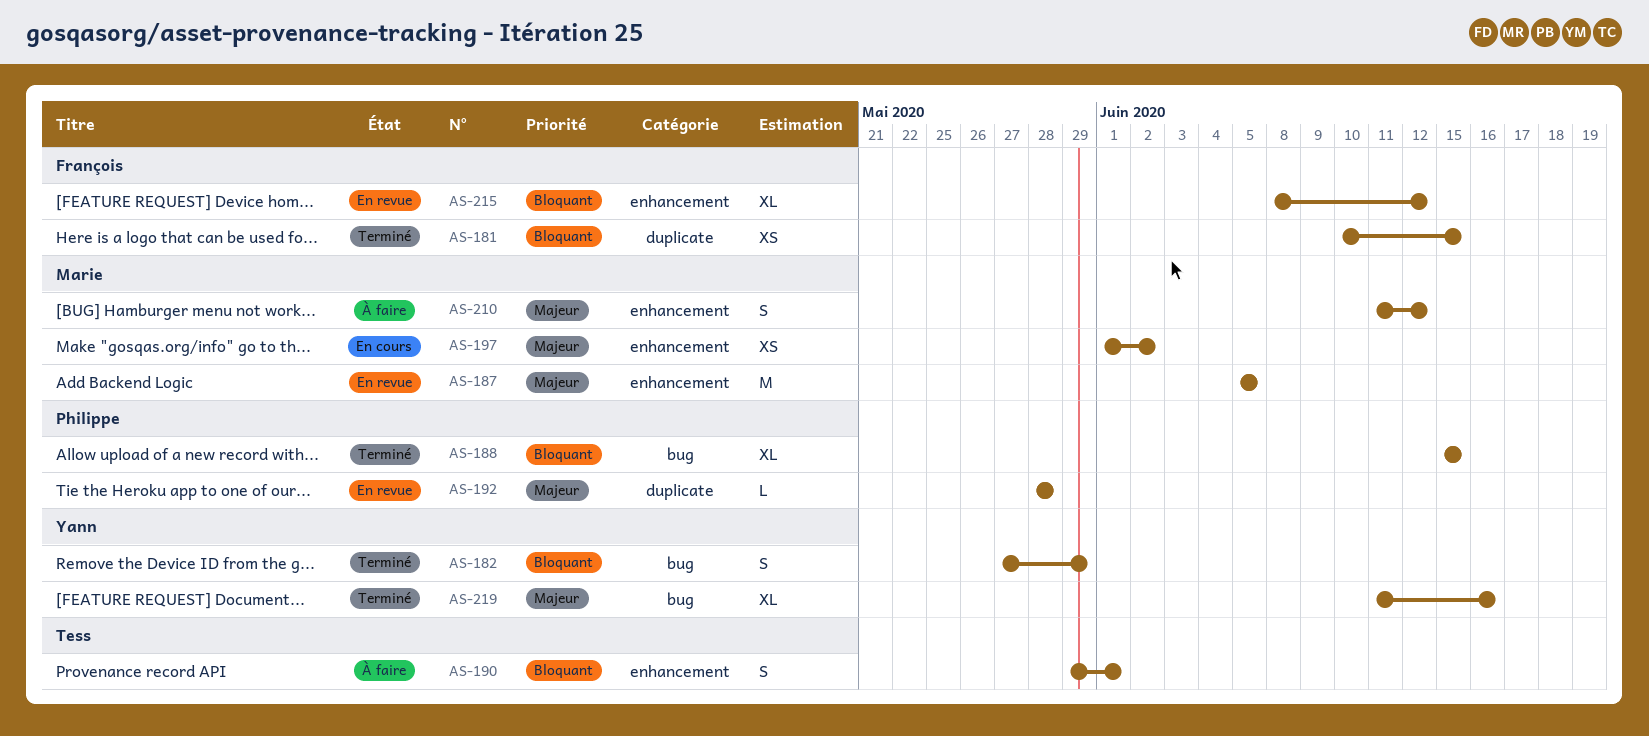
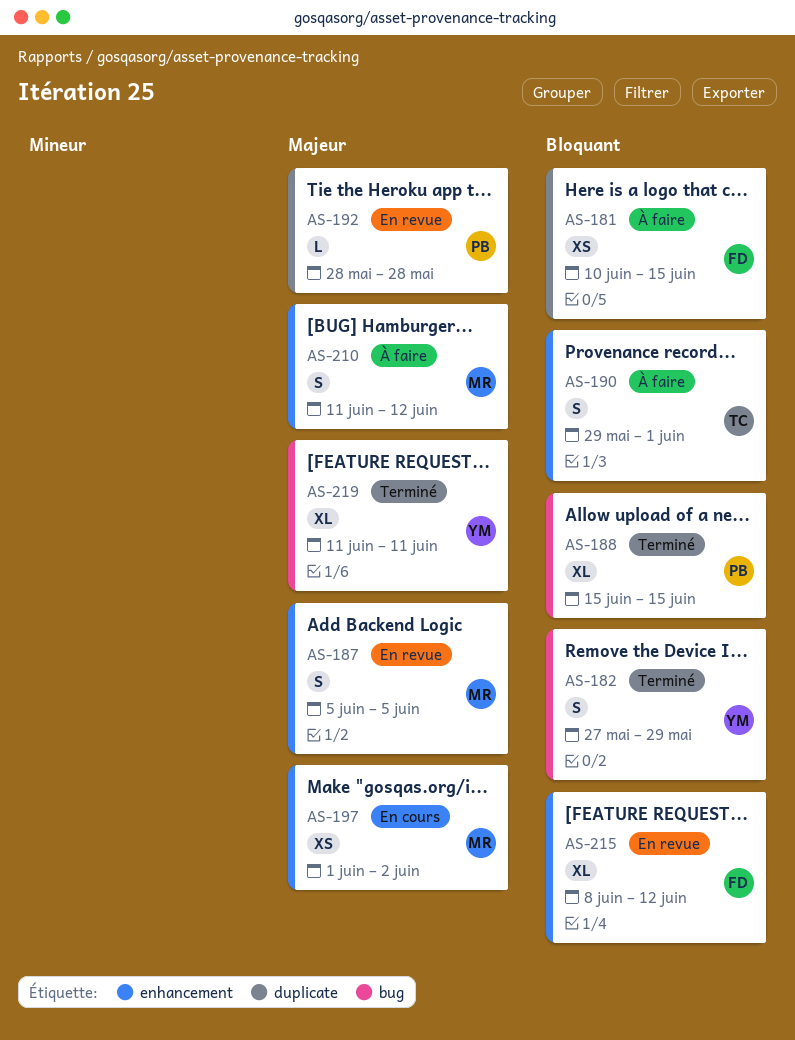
AS-181, status: Terminé -> À faire
AS-187, estimate: M -> S
AS-219, due: Jun 16 -> Jun 11

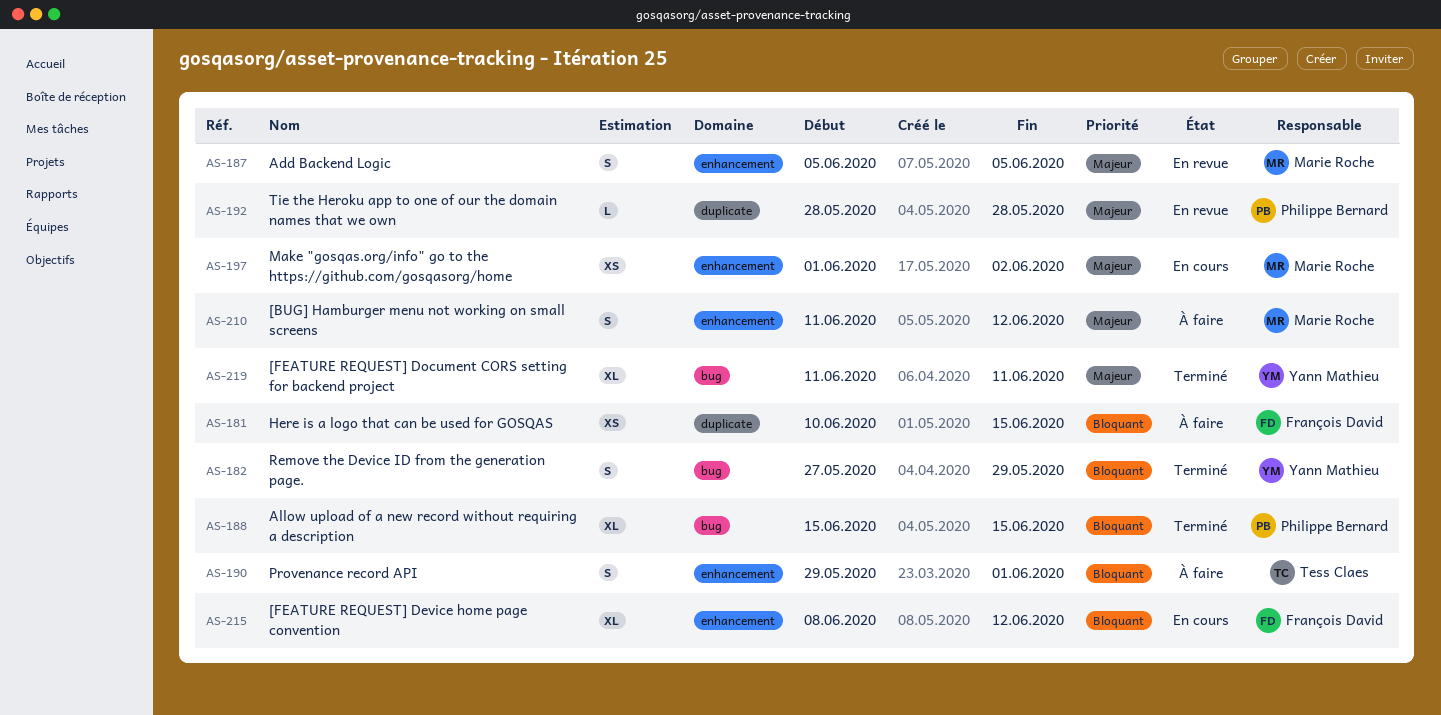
AS-215, status: En revue -> En cours

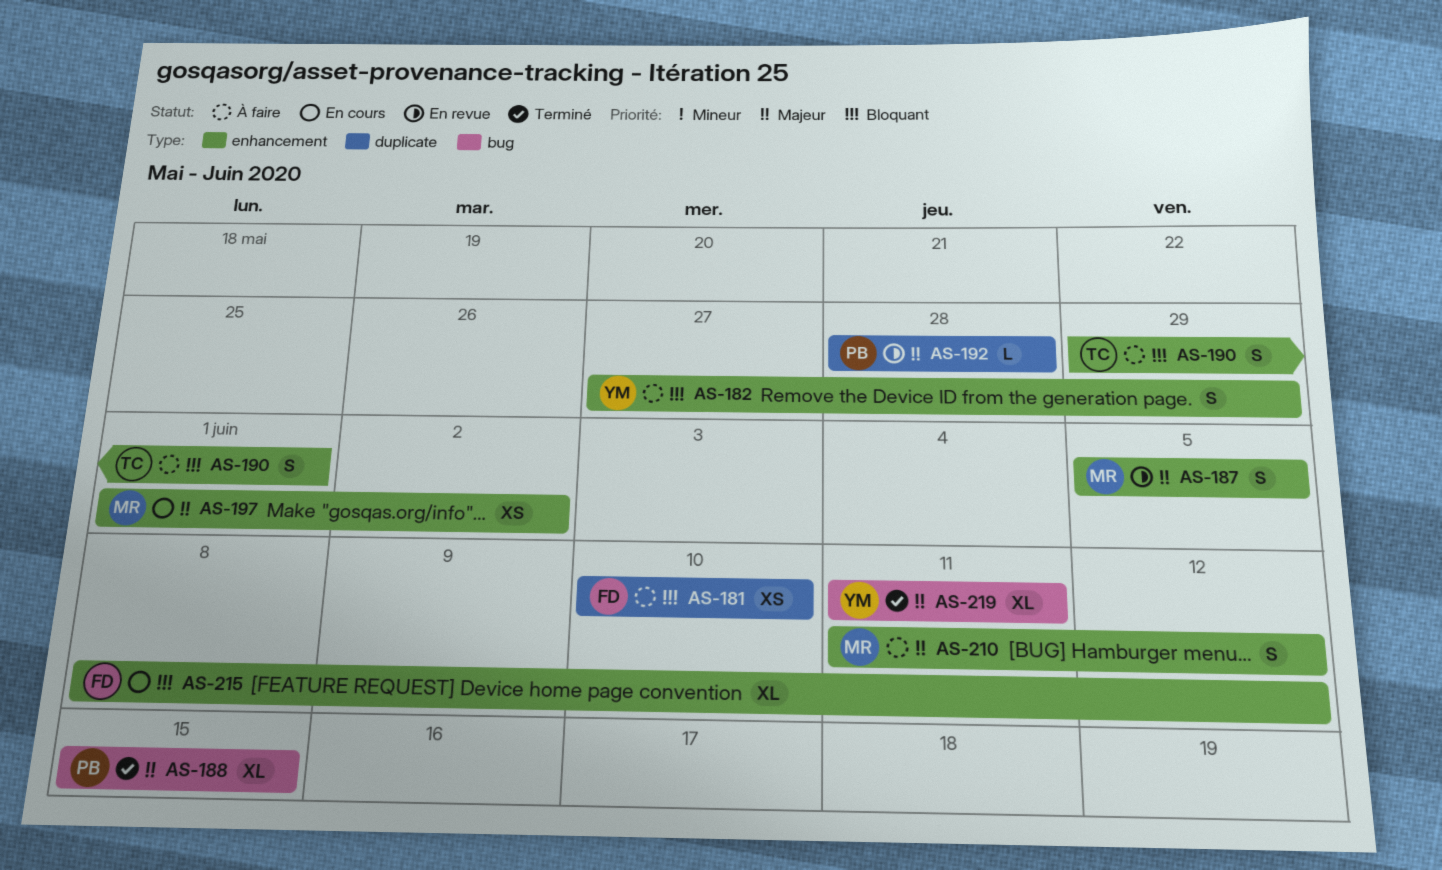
AS-181, due: Jun 15 -> Jun 10
AS-182, status: Terminé -> À faire
AS-182, label: bug -> enhancement
AS-188, priority: Bloquant -> Majeur

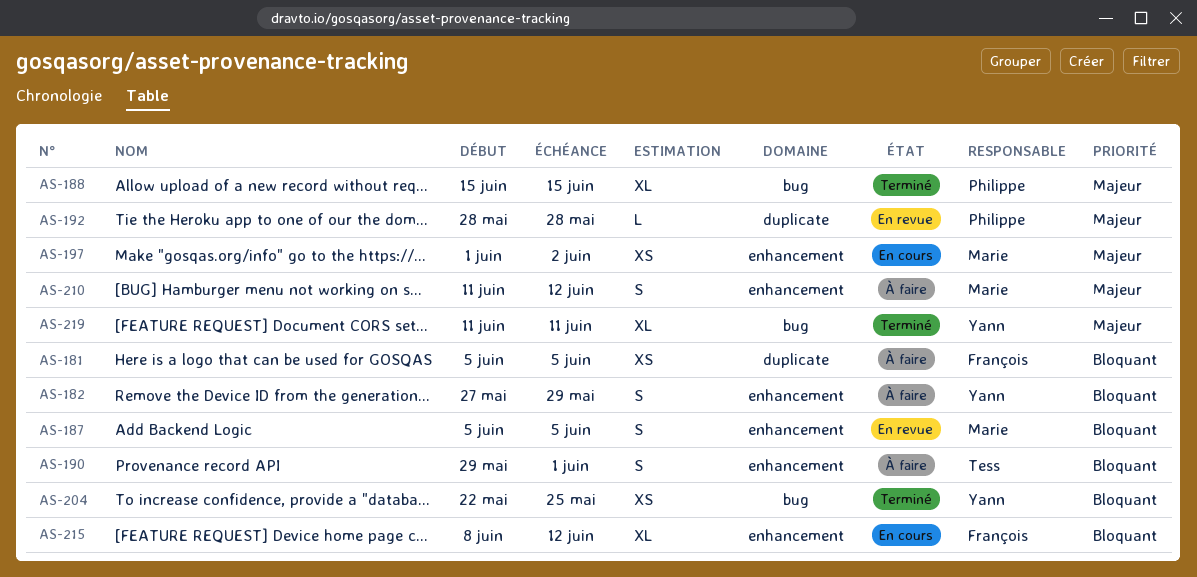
AS-181, start: Jun 10 -> Jun 5
AS-181, due: Jun 10 -> Jun 5
AS-187, priority: Majeur -> Bloquant
AS-204: none -> present

